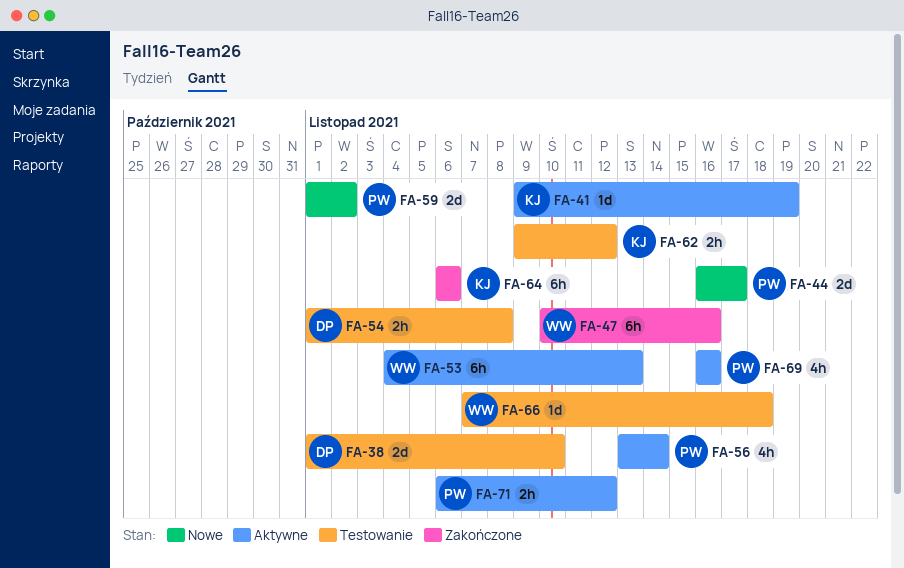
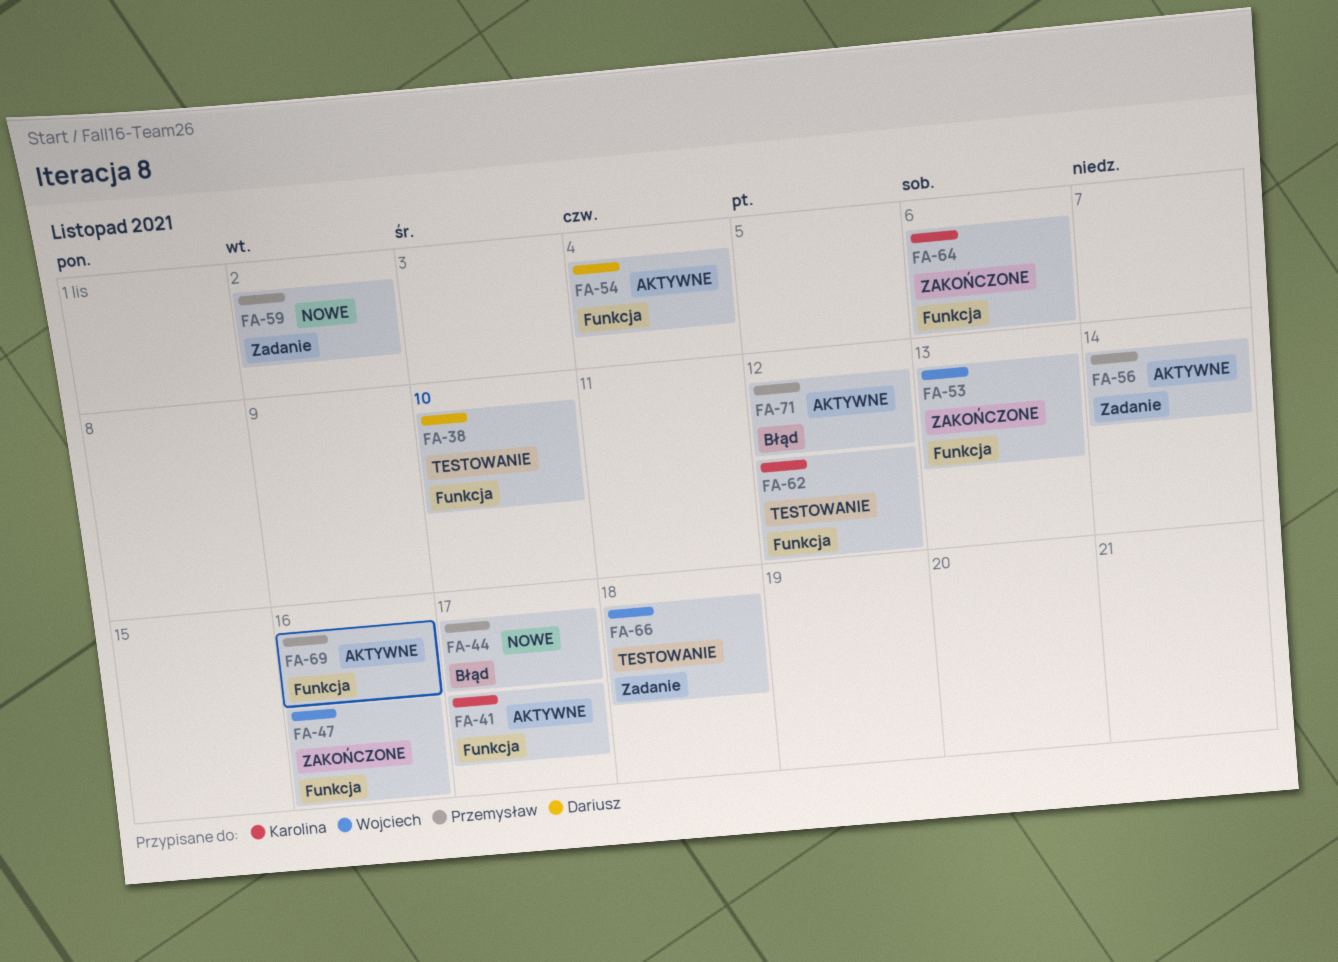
FA-41, due: Nov 19 -> Nov 17
FA-53, status: Aktywne -> Zakończone
FA-54, status: Testowanie -> Aktywne
FA-54, due: Nov 8 -> Nov 4

